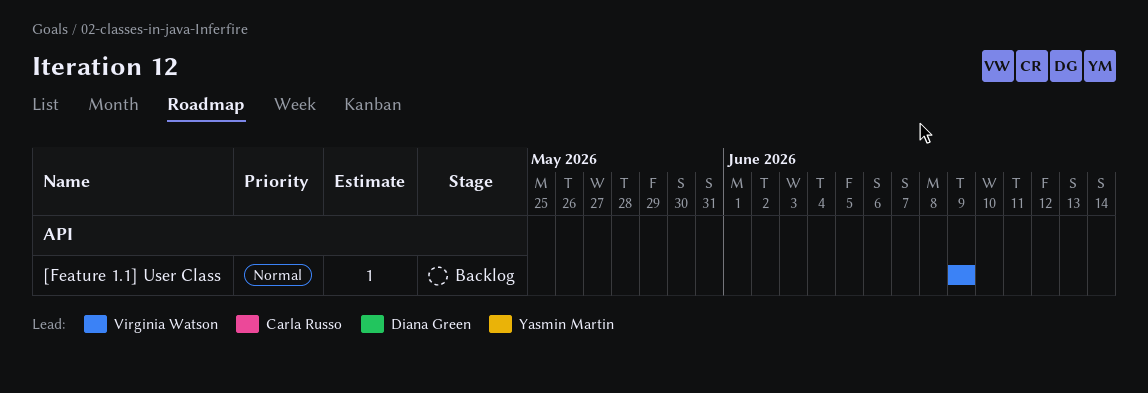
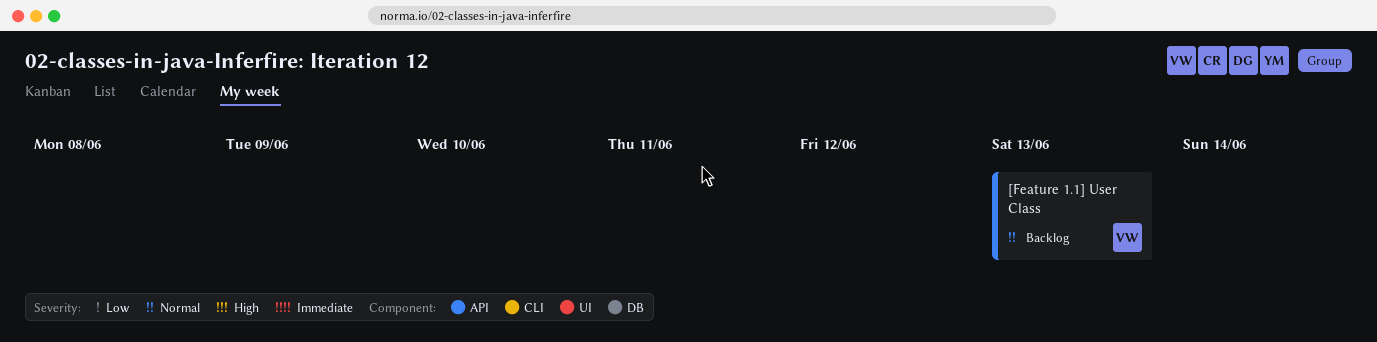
[Feature 1.1] User Class, due: Jun 9 -> Jun 13

